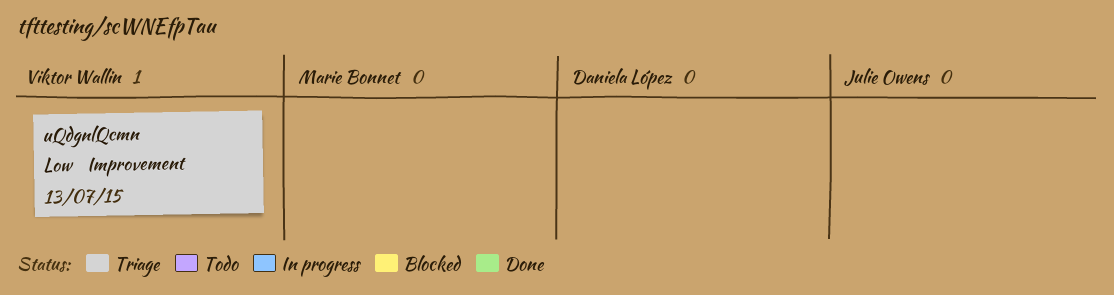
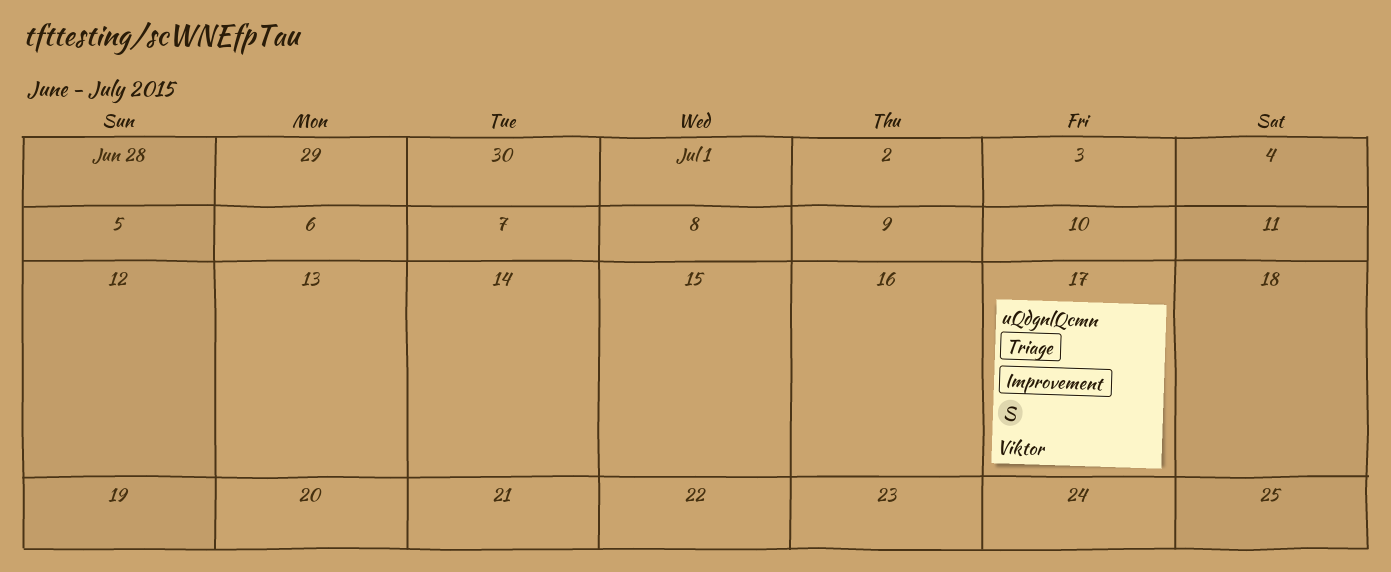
uQdgnlQcmn, due: Jul 13 -> Jul 17

